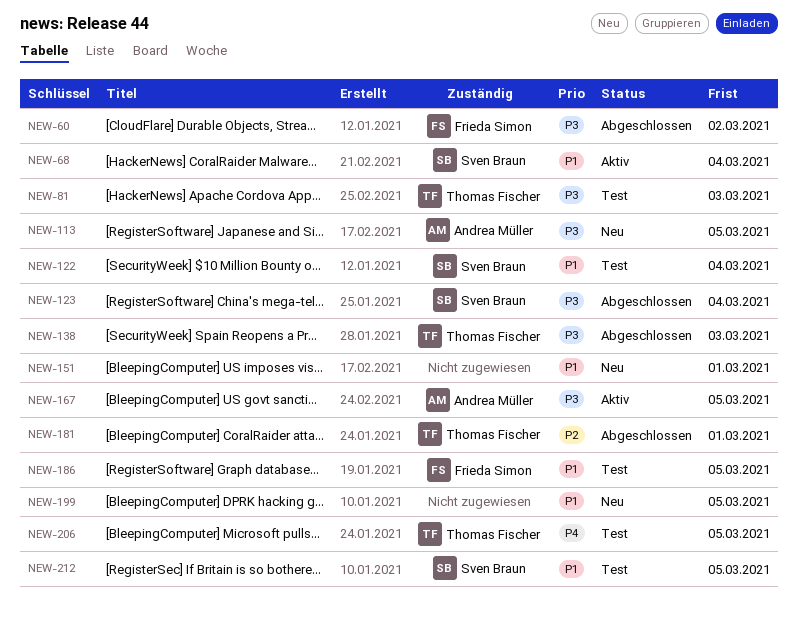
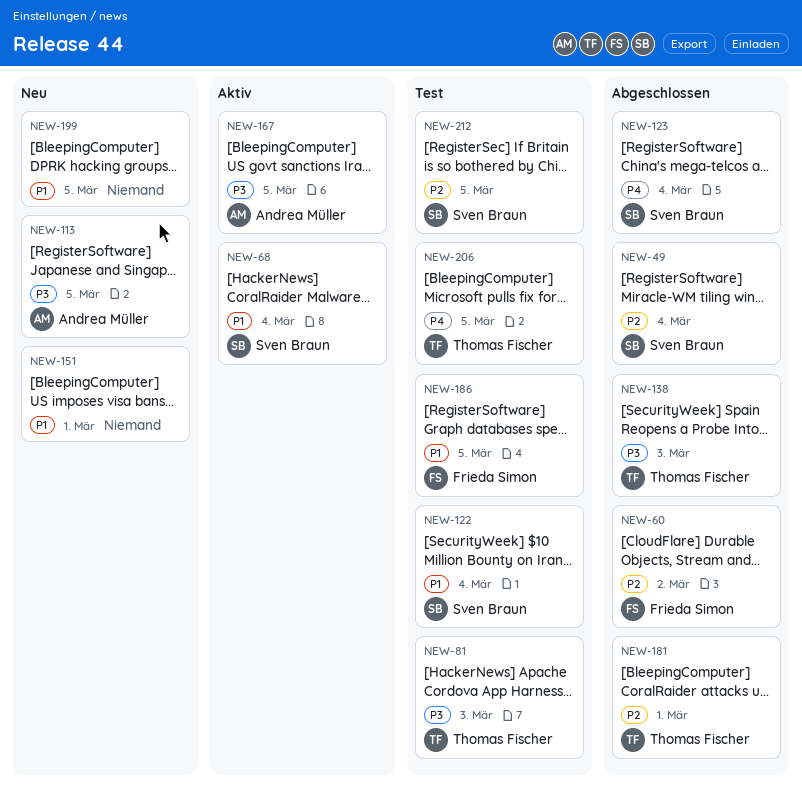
NEW-49: none -> present
NEW-60, priority: P3 -> P2
NEW-123, priority: P3 -> P4
NEW-212, priority: P1 -> P2

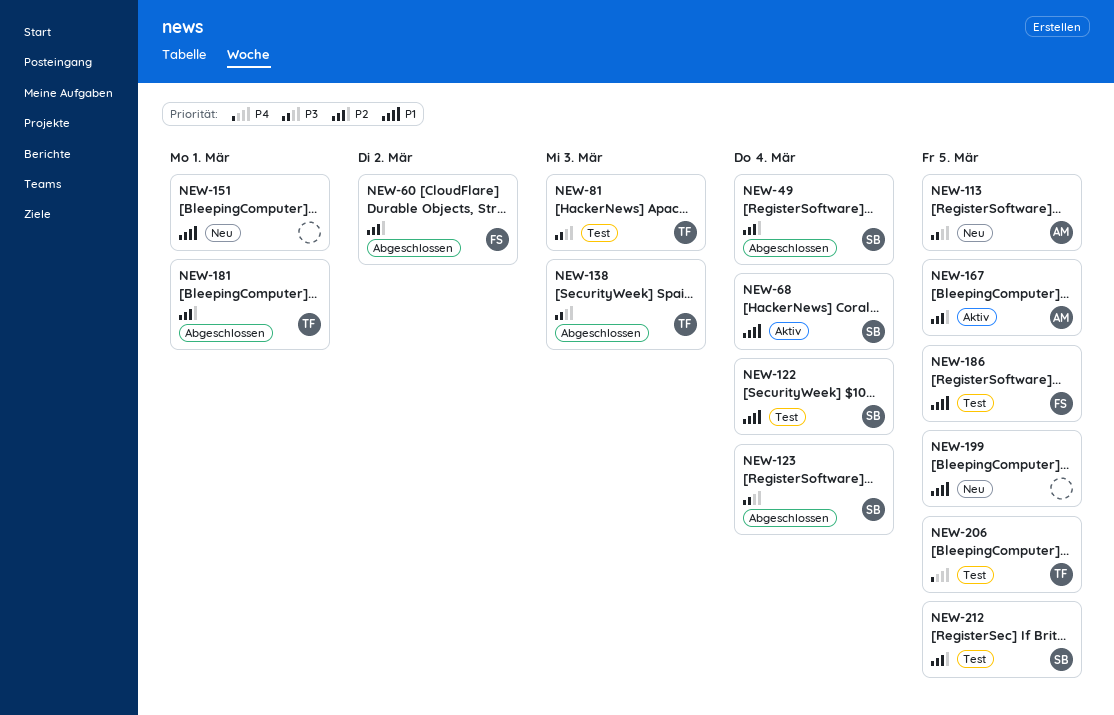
NEW-123, priority: P4 -> P3
NEW-167, priority: P3 -> P2

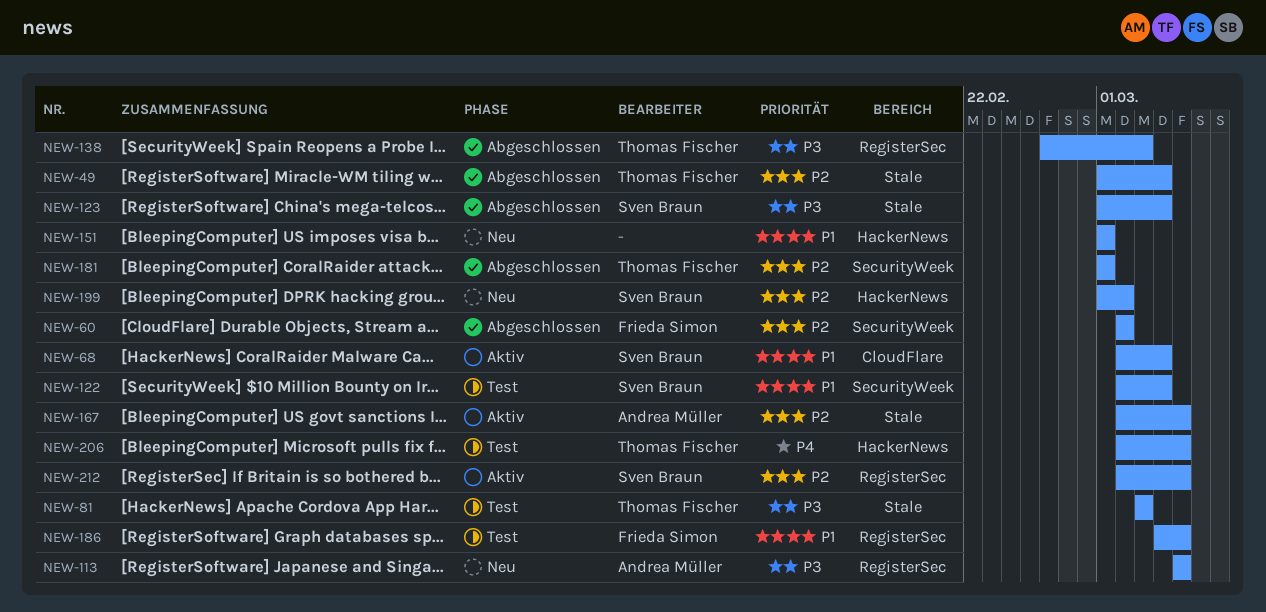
NEW-49, owner: Sven Braun -> Thomas Fischer
NEW-199, owner: none -> Sven Braun
NEW-199, priority: P1 -> P2
NEW-199, due: Mar 5 -> Mar 2
NEW-212, status: Test -> Aktiv

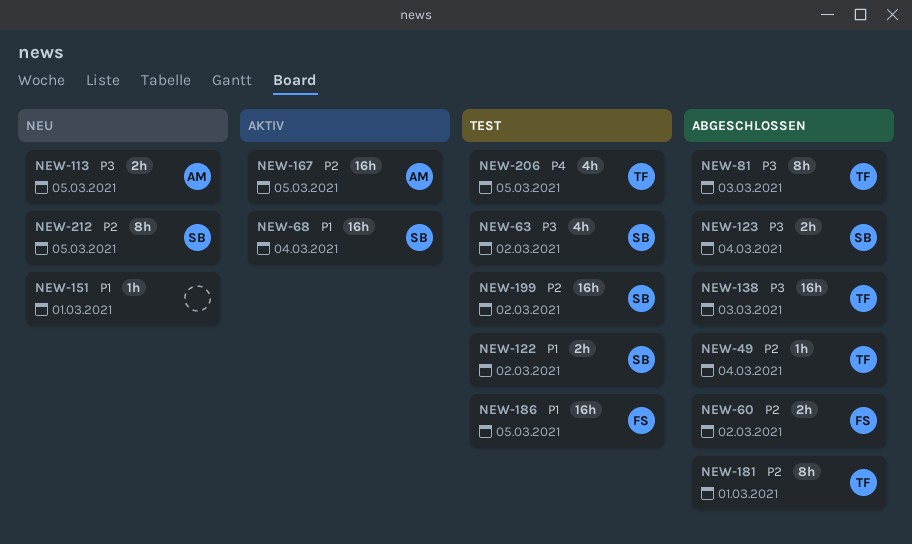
NEW-63: none -> present
NEW-81, status: Test -> Abgeschlossen
NEW-122, due: Mar 4 -> Mar 2
NEW-199, status: Neu -> Test
NEW-212, status: Aktiv -> Neu

